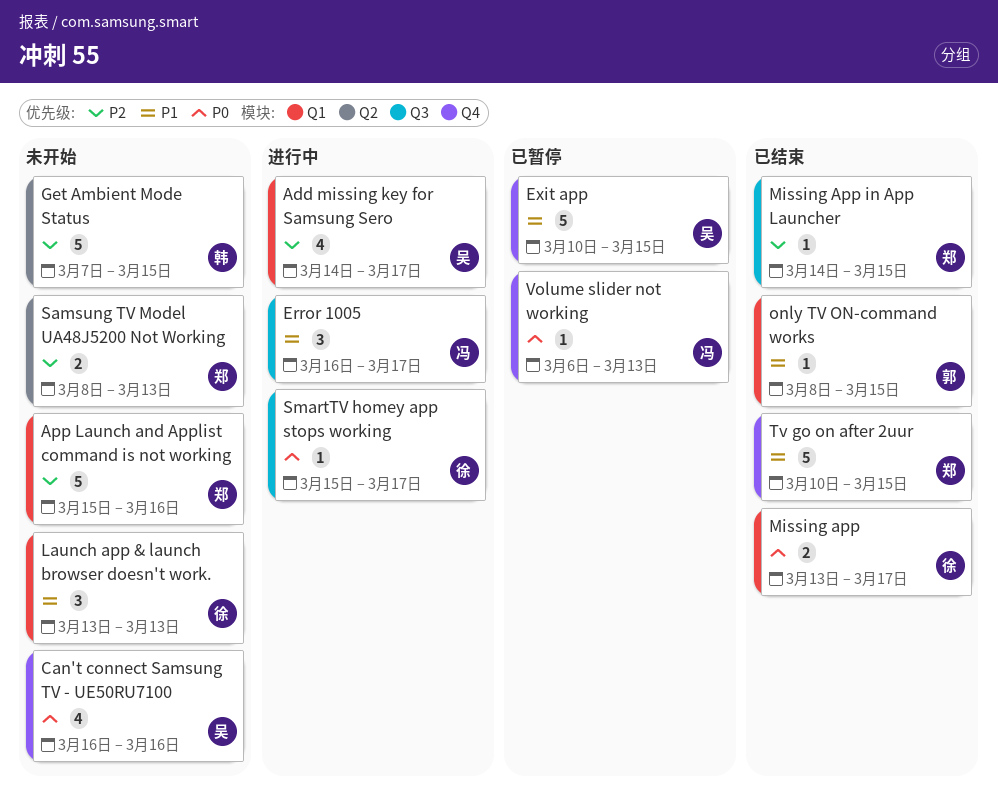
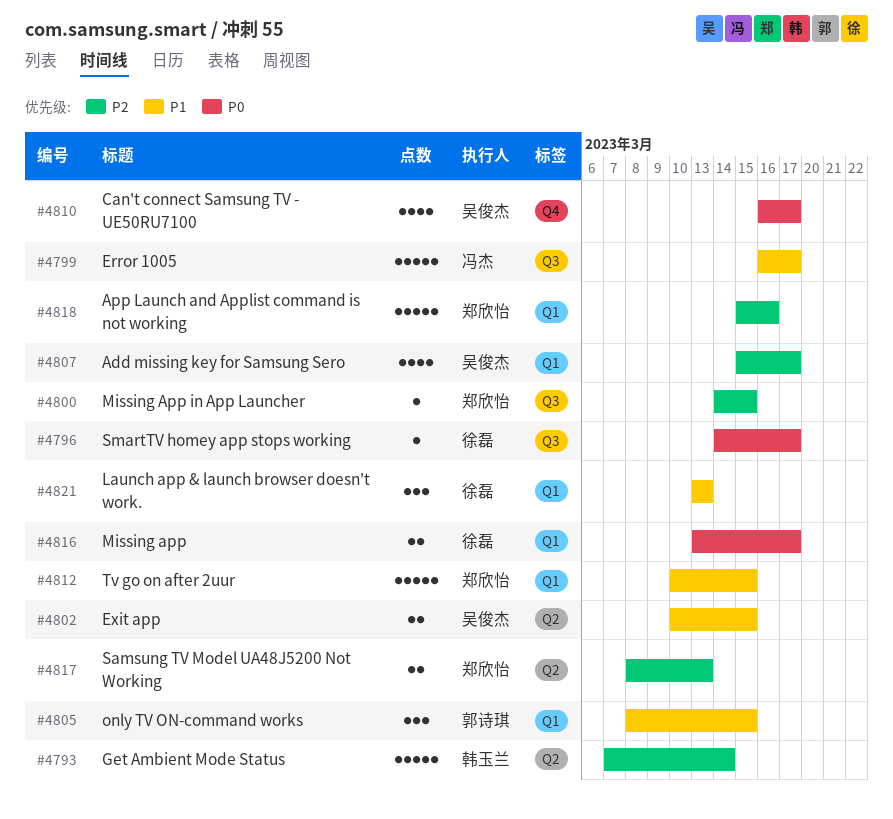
Add missing key for Samsung Sero, start: Mar 14 -> Mar 15
Can't connect Samsung TV - UE50RU7100, due: Mar 16 -> Mar 17
Error 1005, estimate: 3 -> 5
Exit app, label: Q4 -> Q2
Exit app, estimate: 5 -> 2
Get Ambient Mode Status, due: Mar 15 -> Mar 14
only TV ON-command works, estimate: 1 -> 3
SmartTV homey app stops working, start: Mar 15 -> Mar 14
Tv go on after 2uur, label: Q4 -> Q1
Volume slider not working: present -> none

